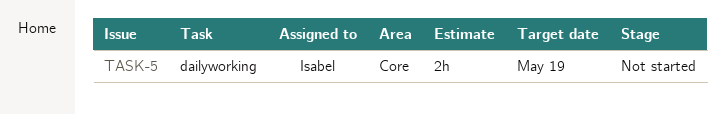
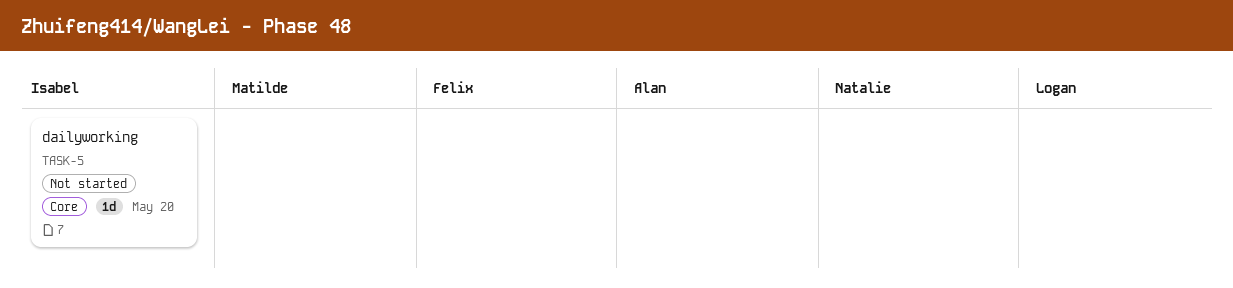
TASK-5, estimate: 2h -> 1d
TASK-5, due: May 19 -> May 20

